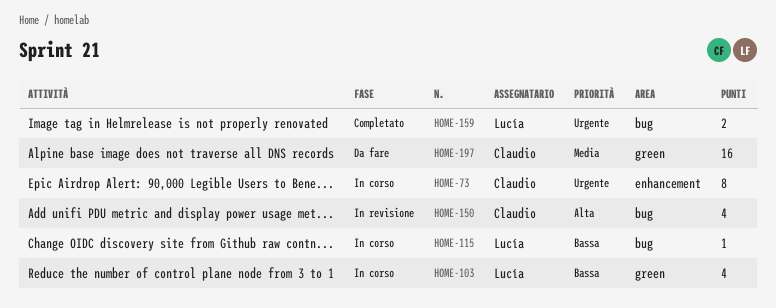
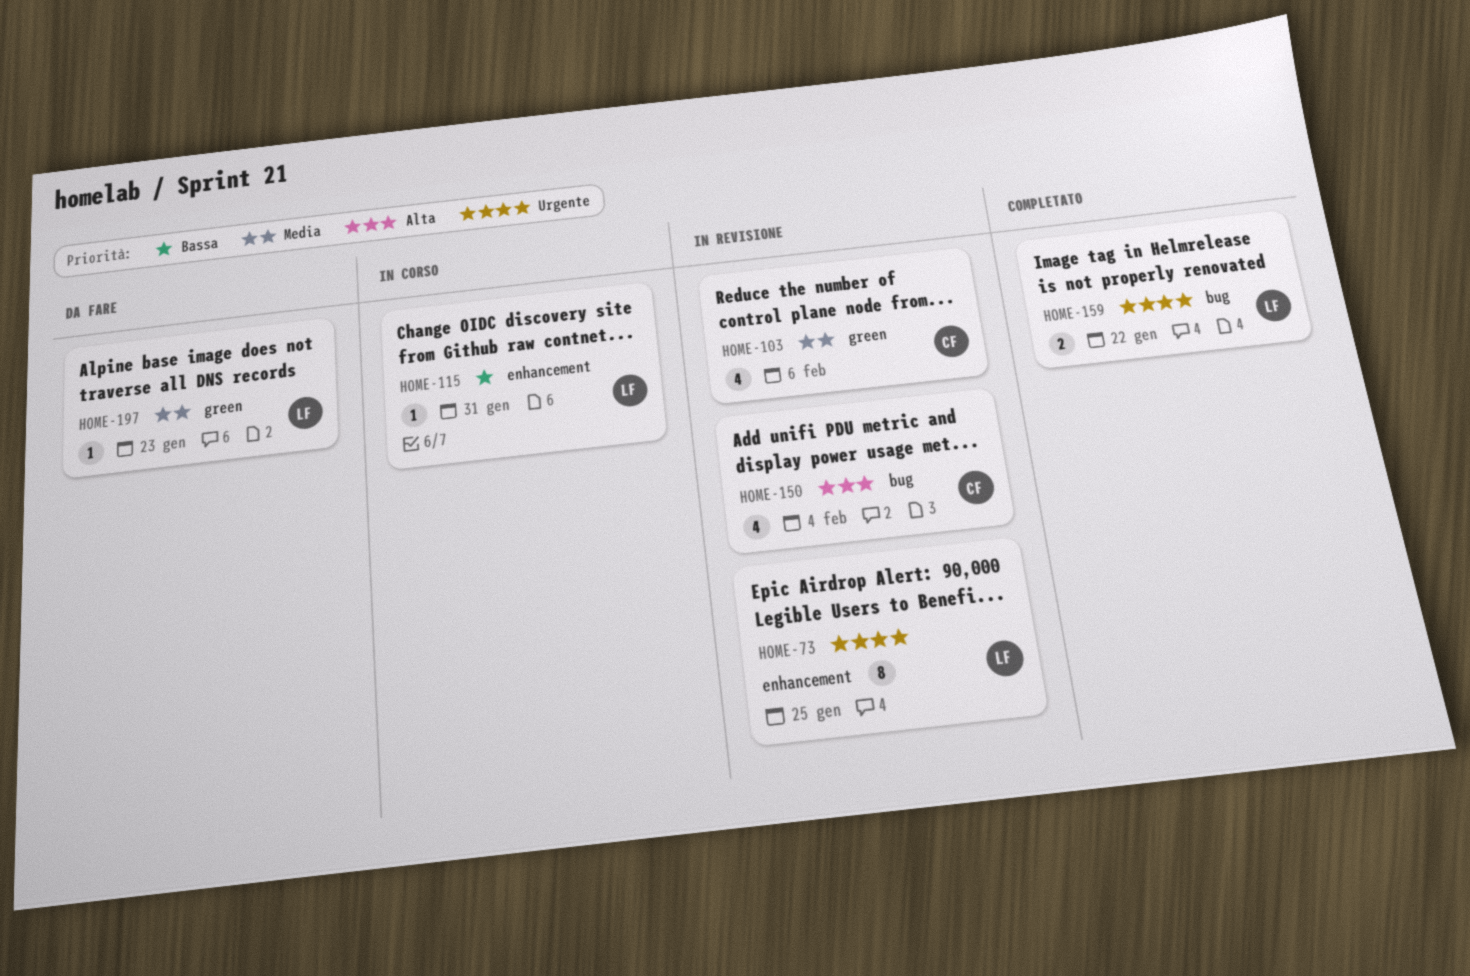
HOME-73, status: In corso -> In revisione
HOME-73, owner: Claudio -> Lucía
HOME-103, status: In corso -> In revisione
HOME-103, owner: Lucía -> Claudio
HOME-103, priority: Bassa -> Media
HOME-115, label: bug -> enhancement
HOME-197, owner: Claudio -> Lucía
HOME-197, estimate: 16 -> 1

